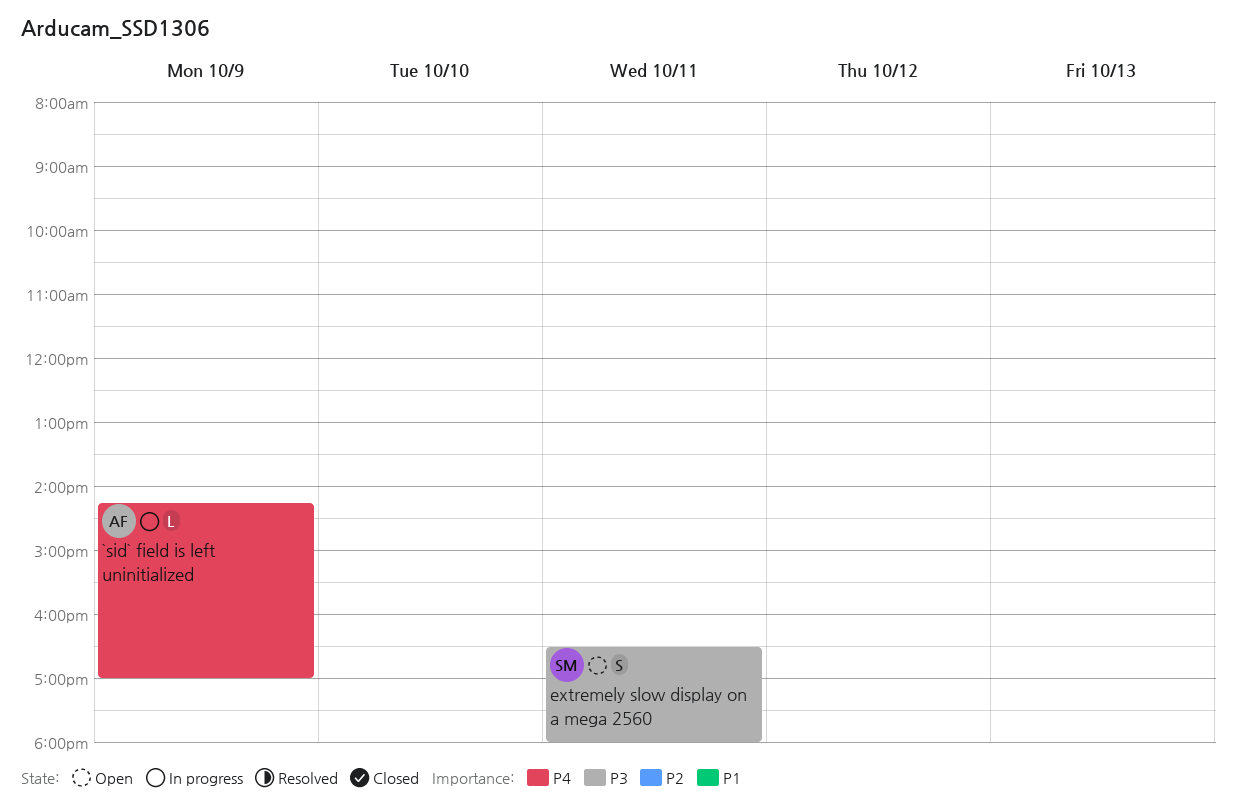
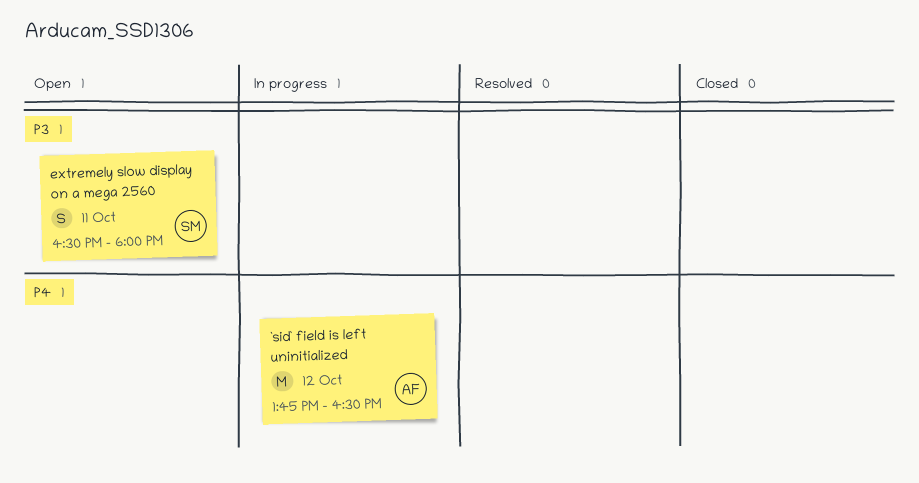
`sid` field is left uninitialized, estimate: L -> M
`sid` field is left uninitialized, day: Oct 9 -> Oct 12
`sid` field is left uninitialized, begins: 14:15 -> 13:45
`sid` field is left uninitialized, ends: 17:00 -> 16:30

